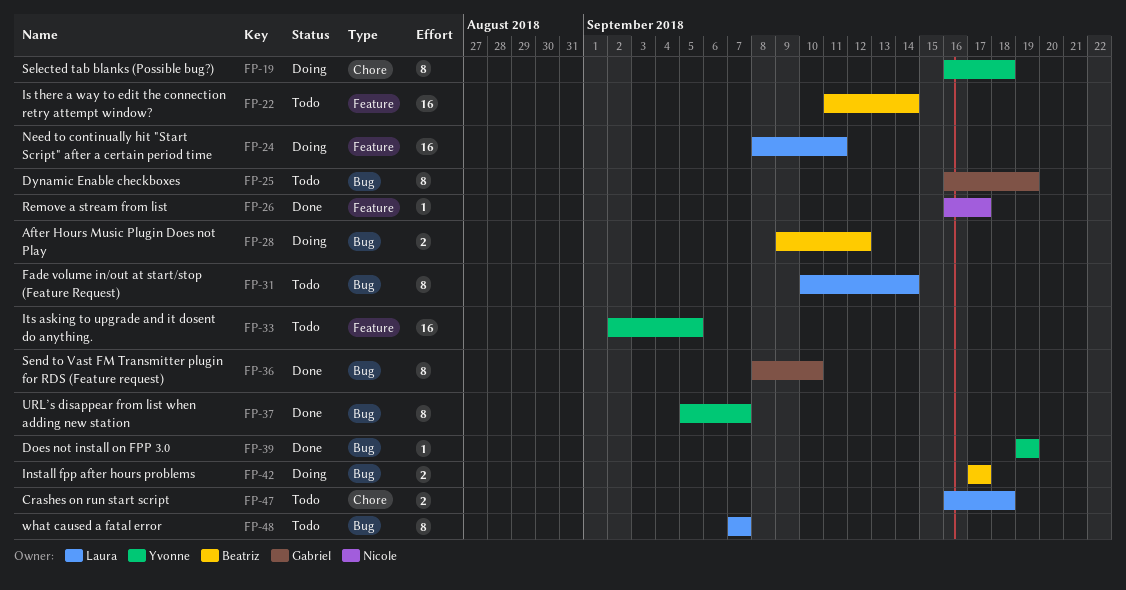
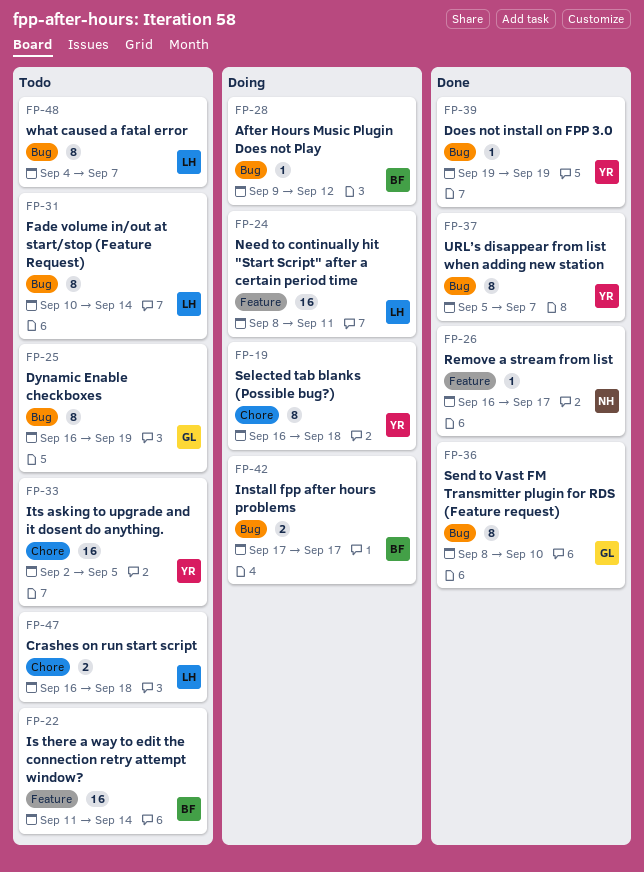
FP-28, estimate: 2 -> 1
FP-33, label: Feature -> Chore
FP-48, start: Sep 7 -> Sep 4

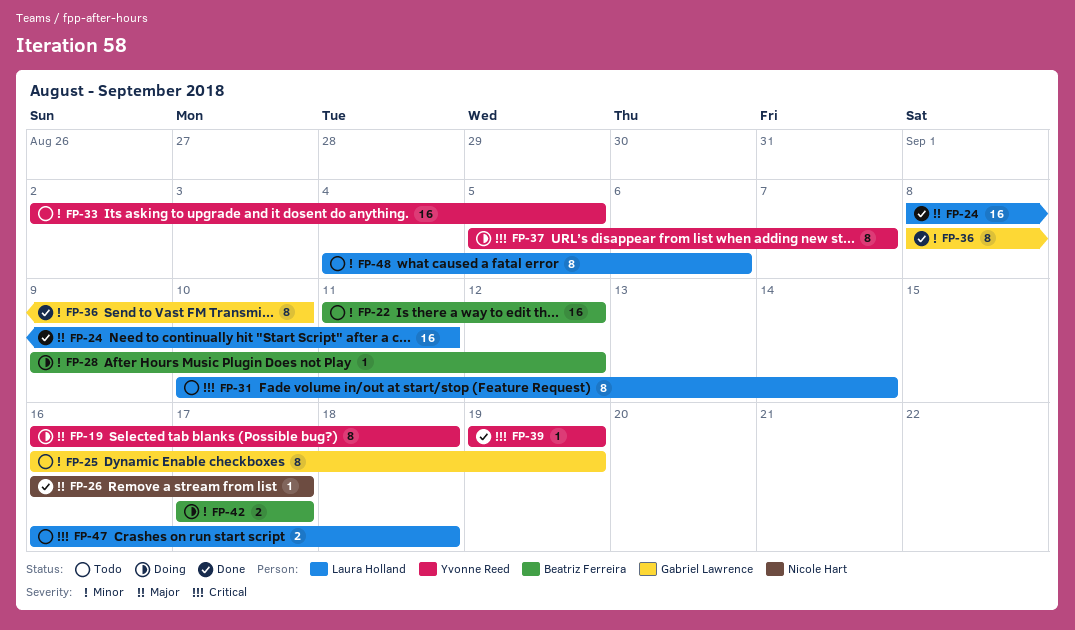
FP-22, due: Sep 14 -> Sep 12
FP-24, status: Doing -> Done
FP-37, status: Done -> Doing
FP-48, due: Sep 7 -> Sep 6

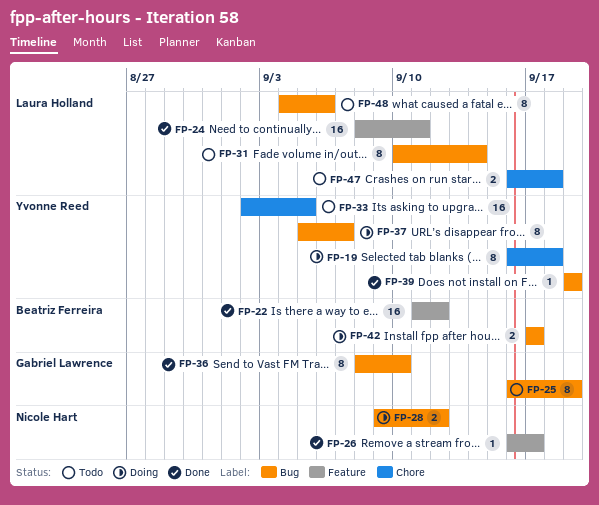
FP-22, status: Todo -> Done
FP-28, owner: Beatriz Ferreira -> Nicole Hart
FP-28, estimate: 1 -> 2

